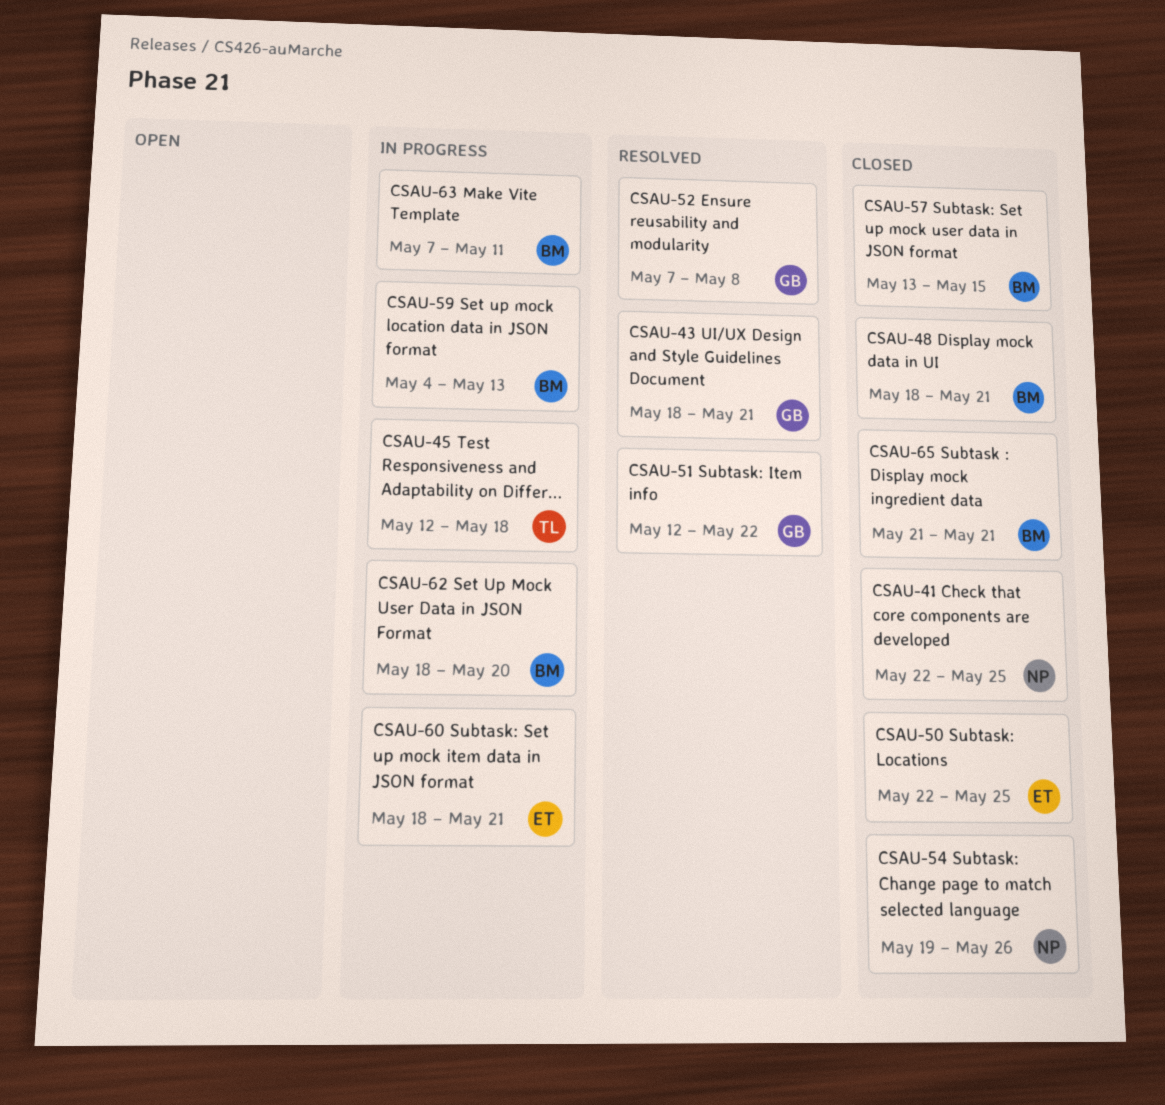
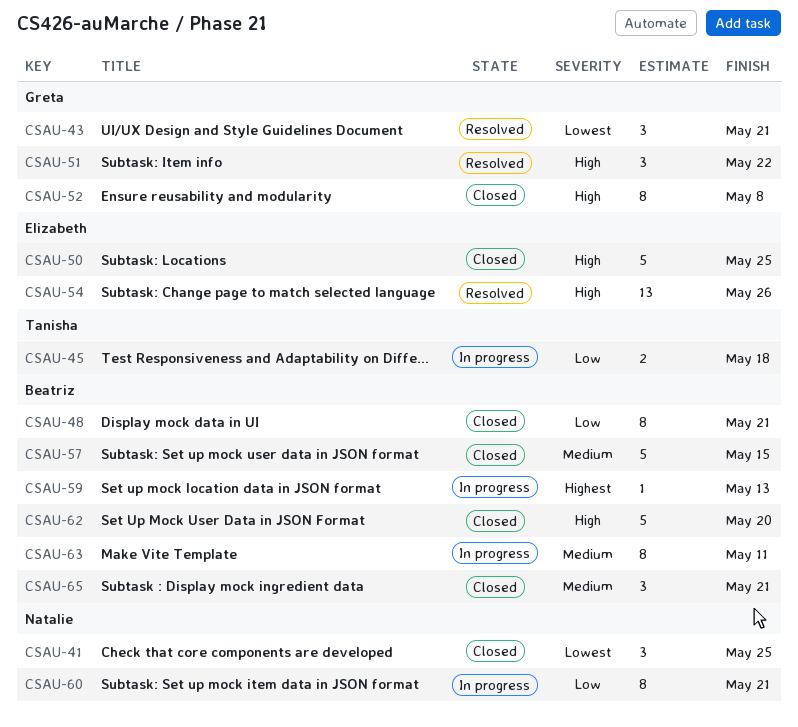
CSAU-52, status: Resolved -> Closed
CSAU-54, status: Closed -> Resolved
CSAU-54, owner: Natalie -> Elizabeth
CSAU-60, owner: Elizabeth -> Natalie
CSAU-62, status: In progress -> Closed

